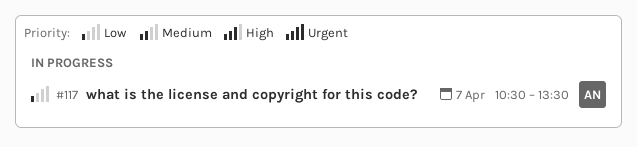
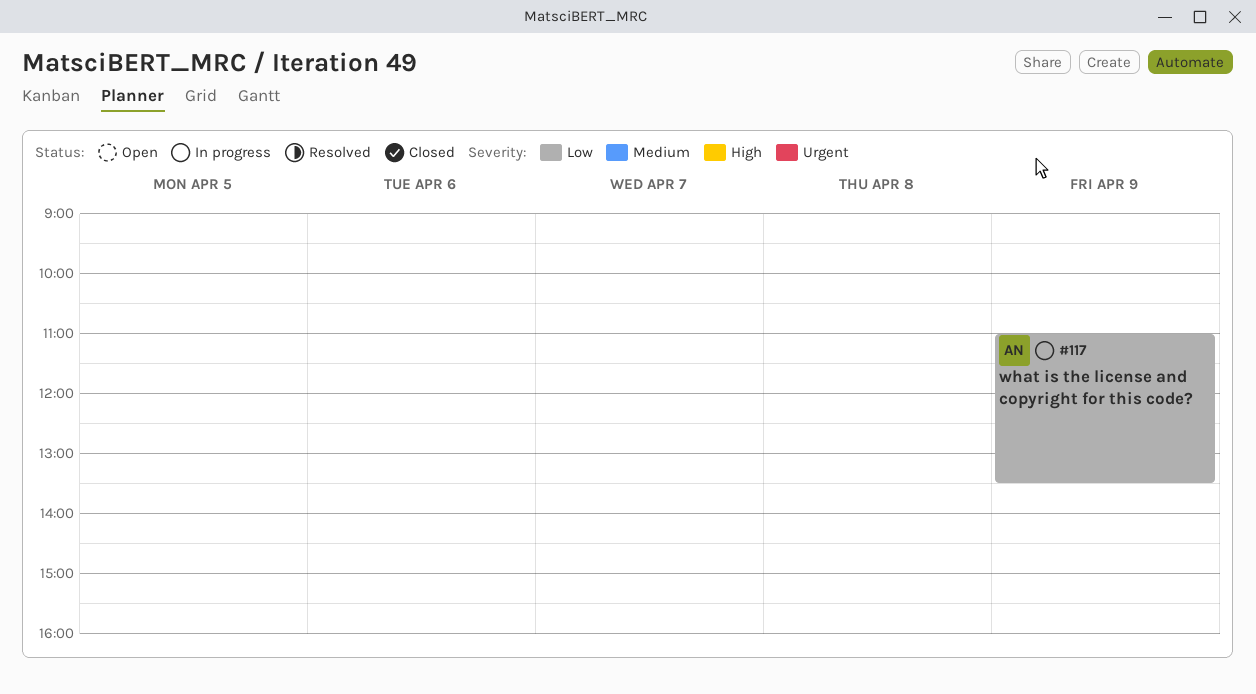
#117, day: Apr 7 -> Apr 9
#117, begins: 10:30 -> 11:00

